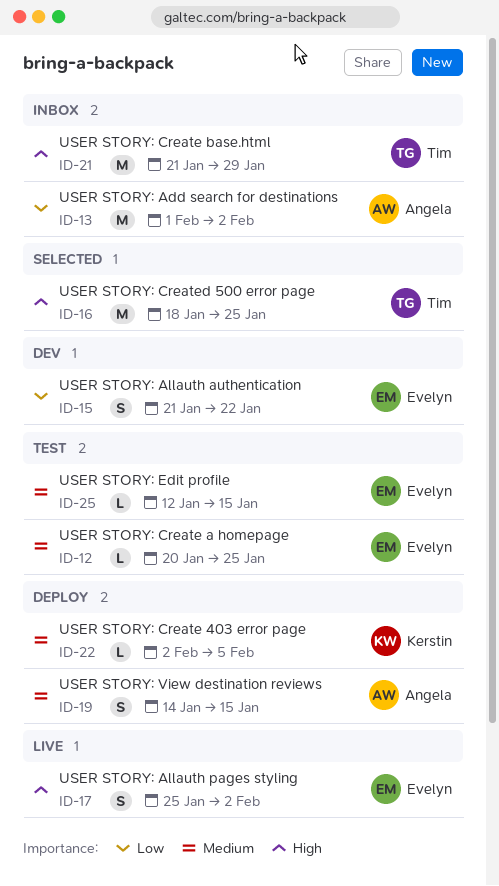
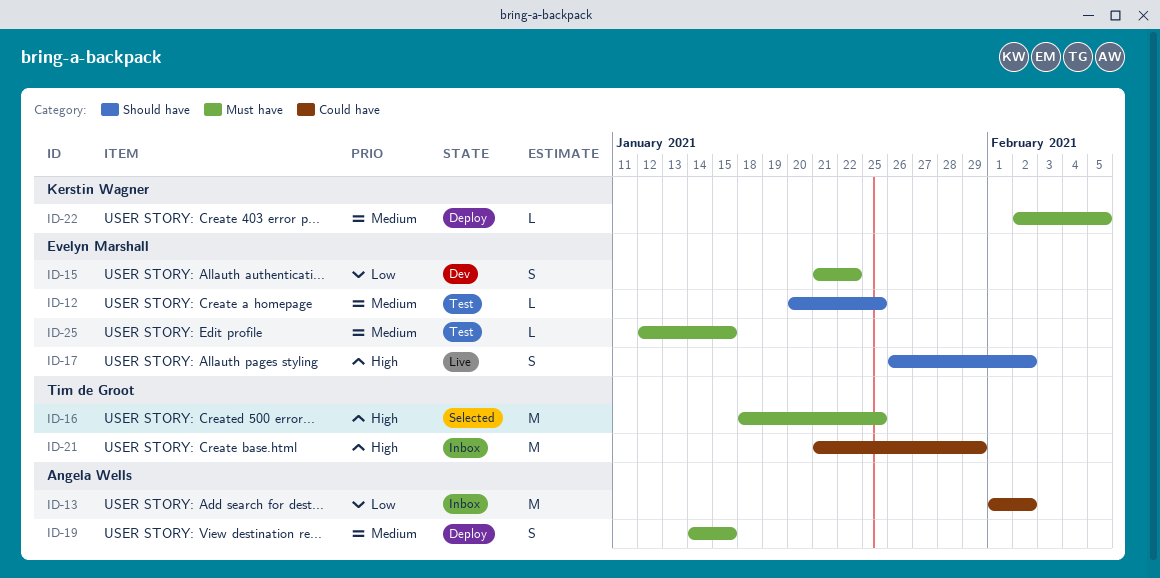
ID-17, start: Jan 25 -> Jan 26

